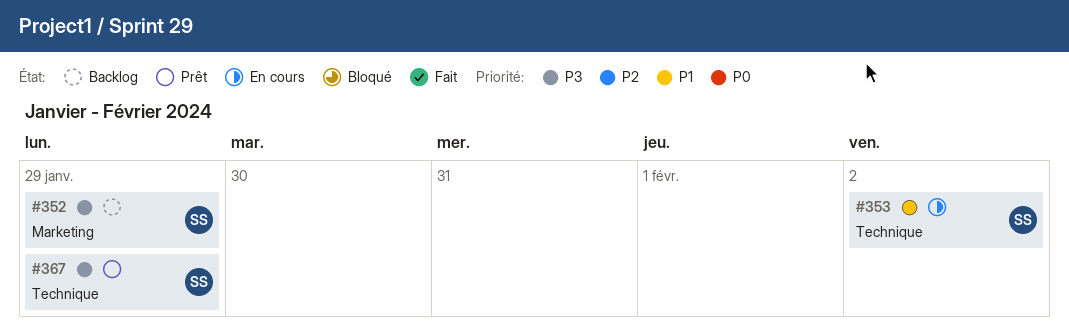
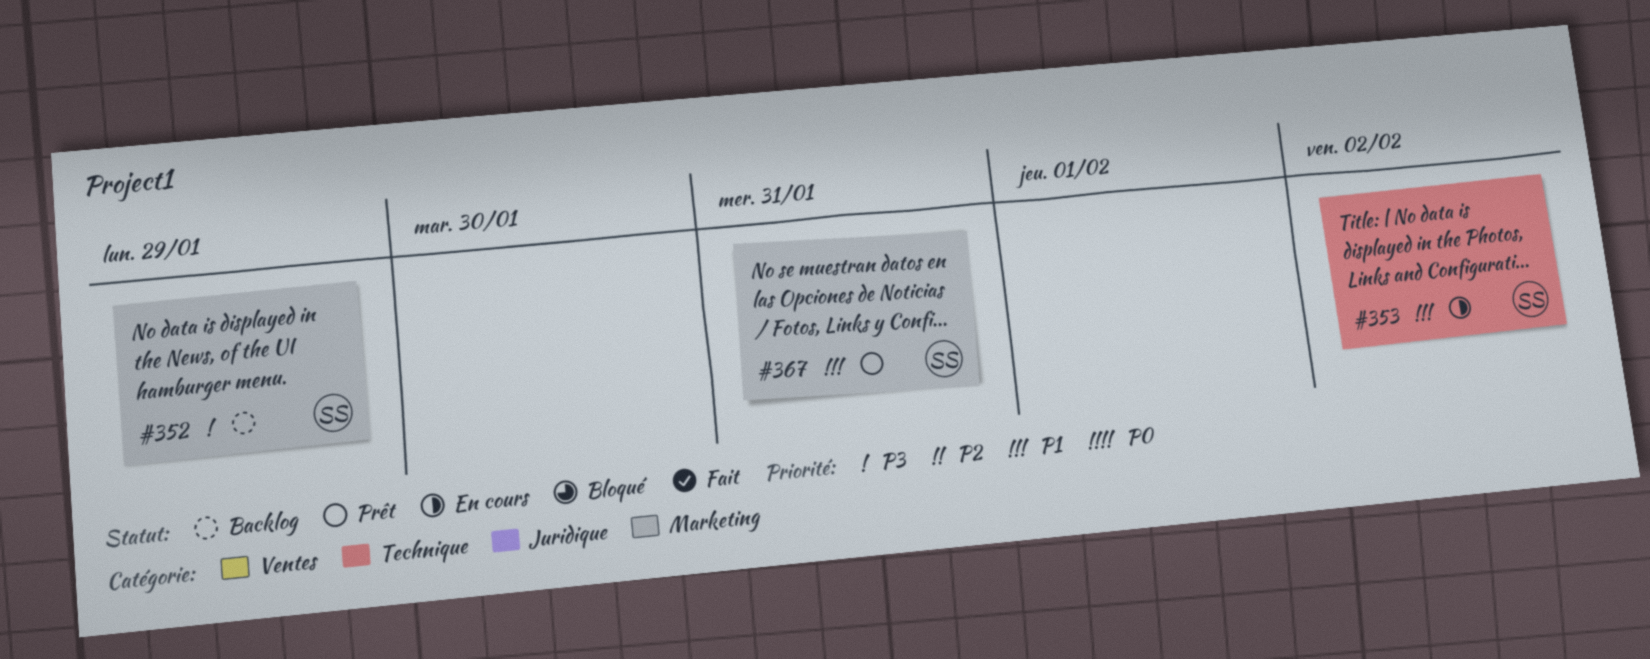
#367, priority: P3 -> P1
#367, label: Technique -> Marketing
#367, due: Jan 29 -> Jan 31

